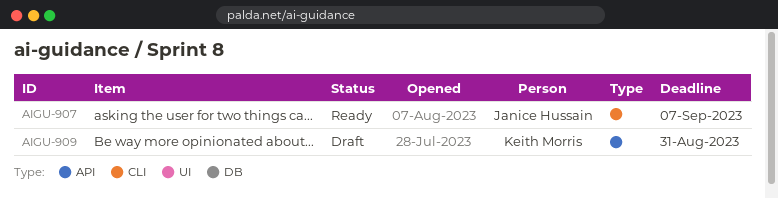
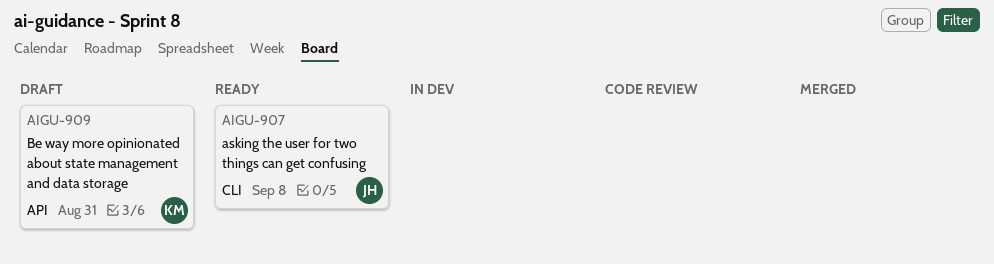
AIGU-907, due: Sep 7 -> Sep 8

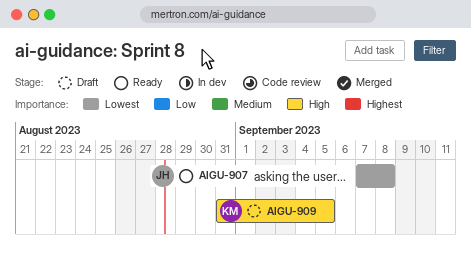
AIGU-909, due: Aug 31 -> Sep 5

